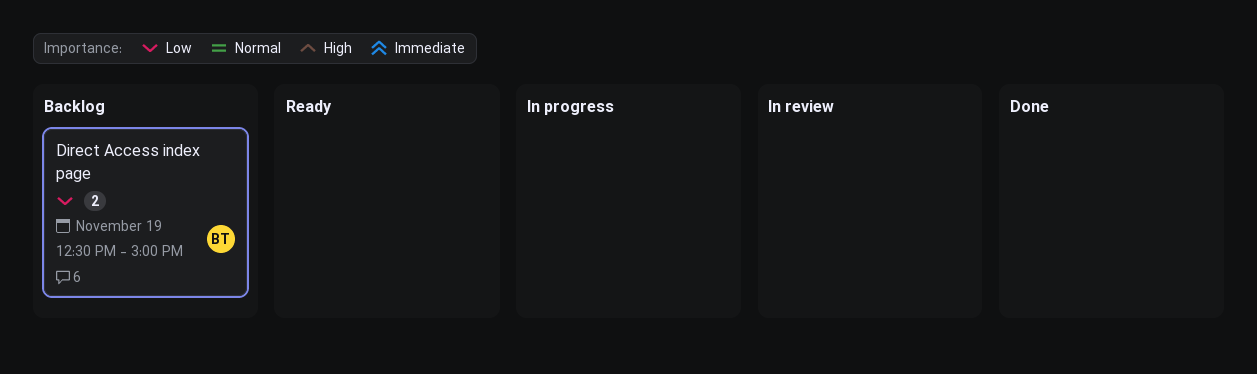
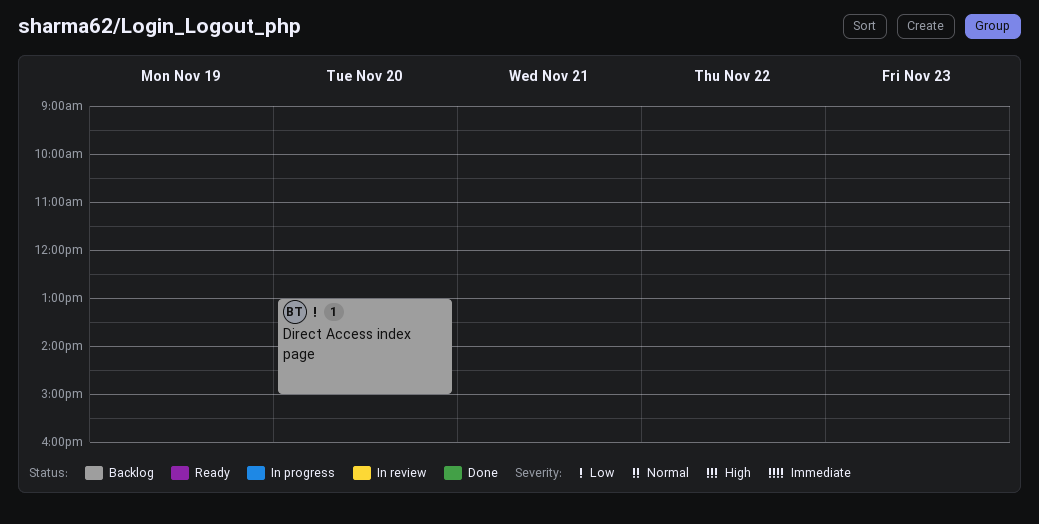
Direct Access index page, estimate: 2 -> 1
Direct Access index page, day: Nov 19 -> Nov 20
Direct Access index page, begins: 12:30 -> 13:00

